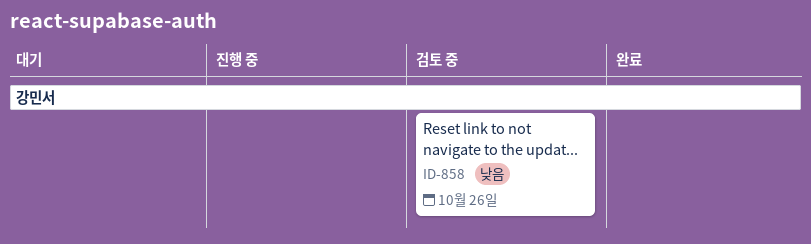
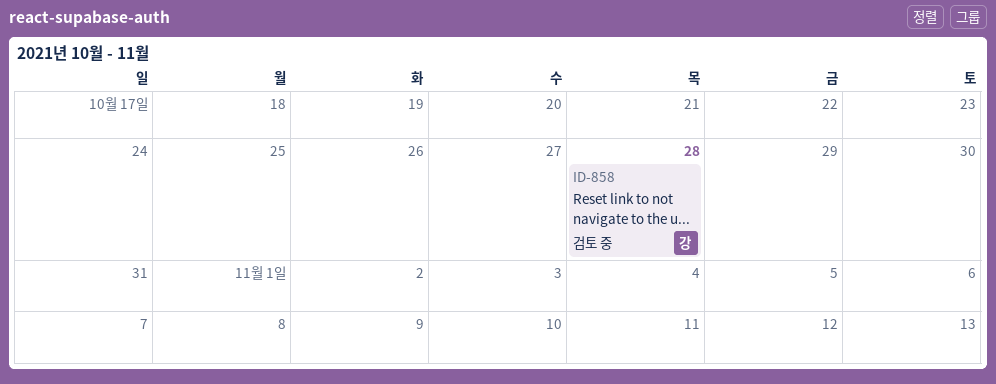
ID-858, due: Oct 26 -> Oct 28

